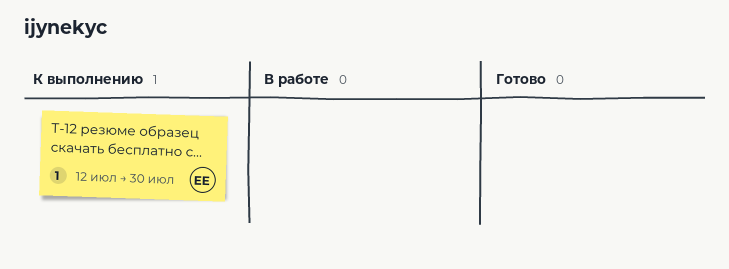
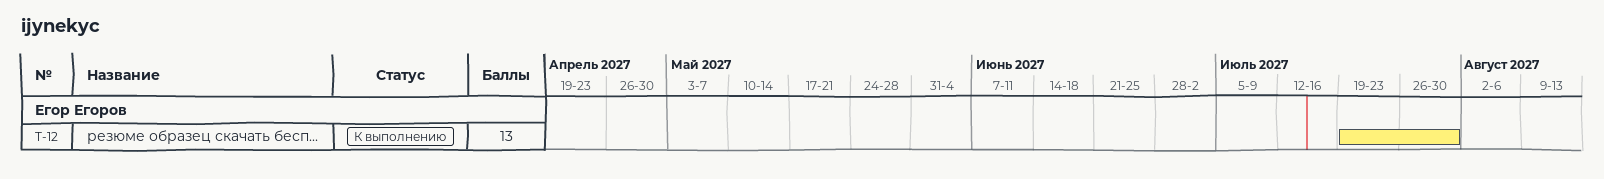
T-12, estimate: 1 -> 13
T-12, start: Jul 12 -> Jul 19

